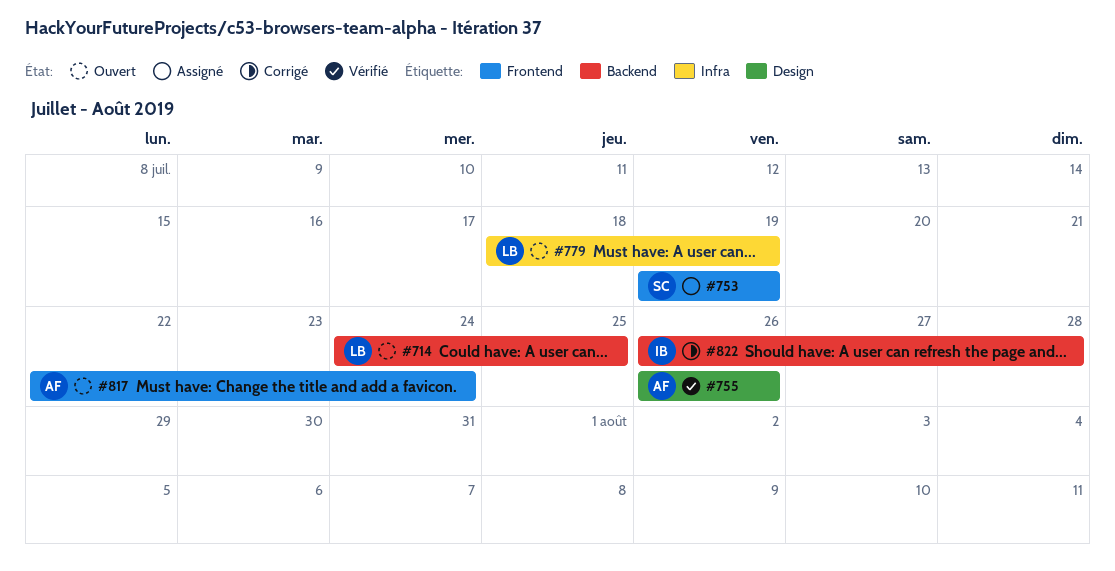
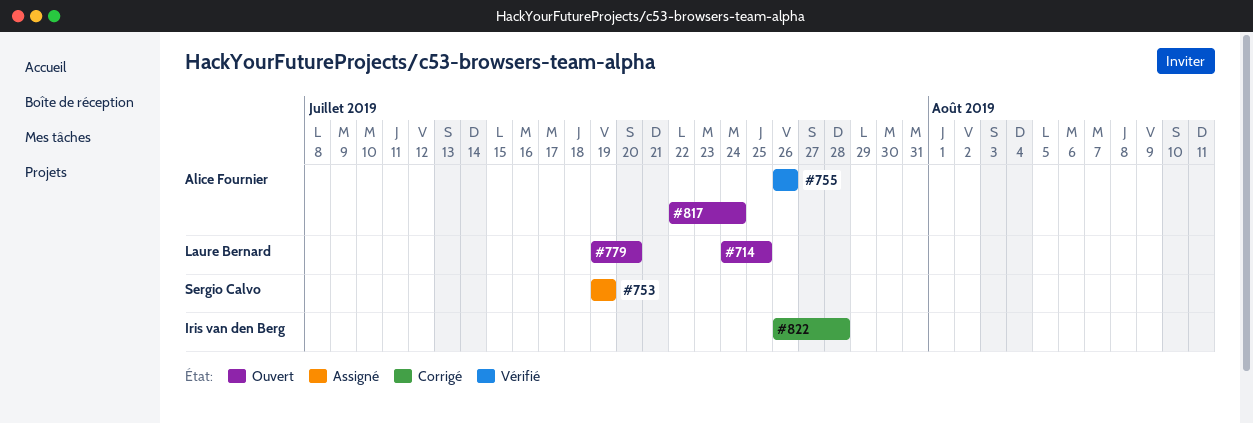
#779, start: Jul 18 -> Jul 19
#779, due: Jul 19 -> Jul 20

